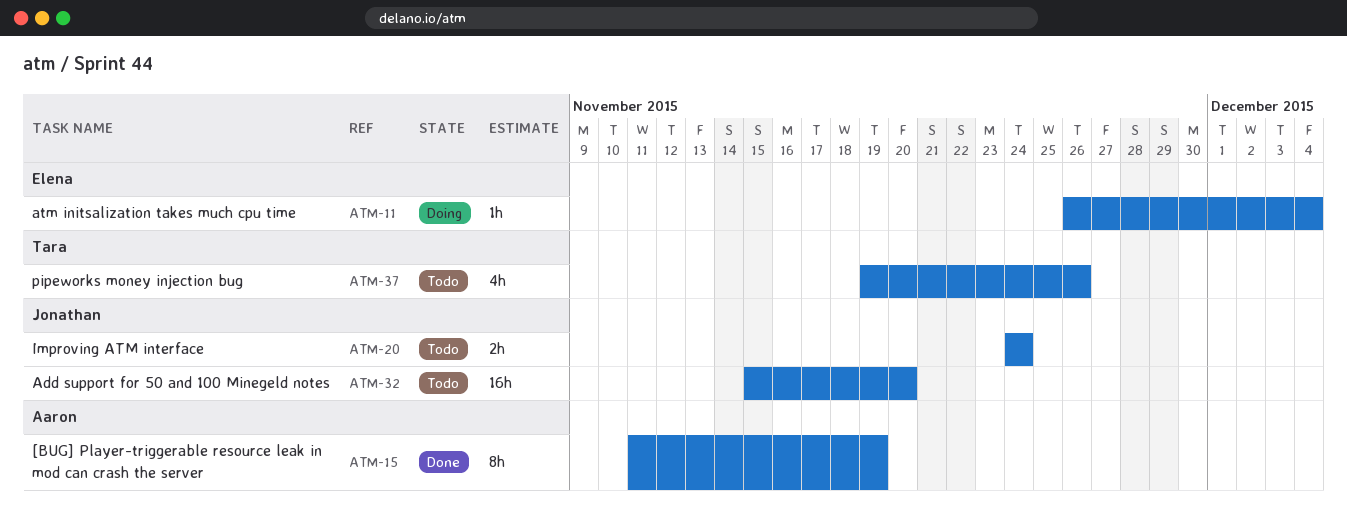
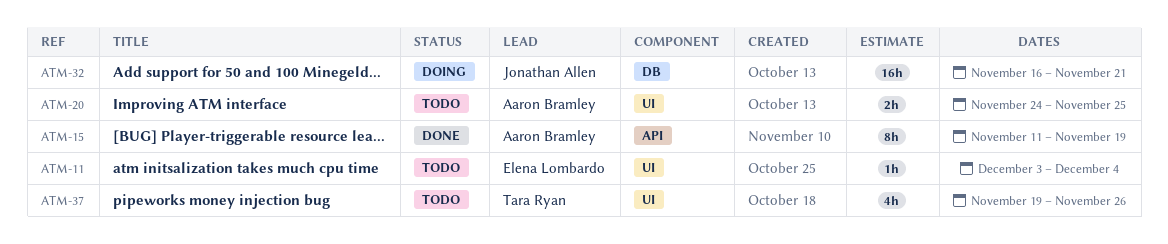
ATM-11, status: Doing -> Todo
ATM-11, start: Nov 26 -> Dec 3
ATM-20, owner: Jonathan Allen -> Aaron Bramley
ATM-20, due: Nov 24 -> Nov 25
ATM-32, status: Todo -> Doing
ATM-32, start: Nov 15 -> Nov 16
ATM-32, due: Nov 20 -> Nov 21

